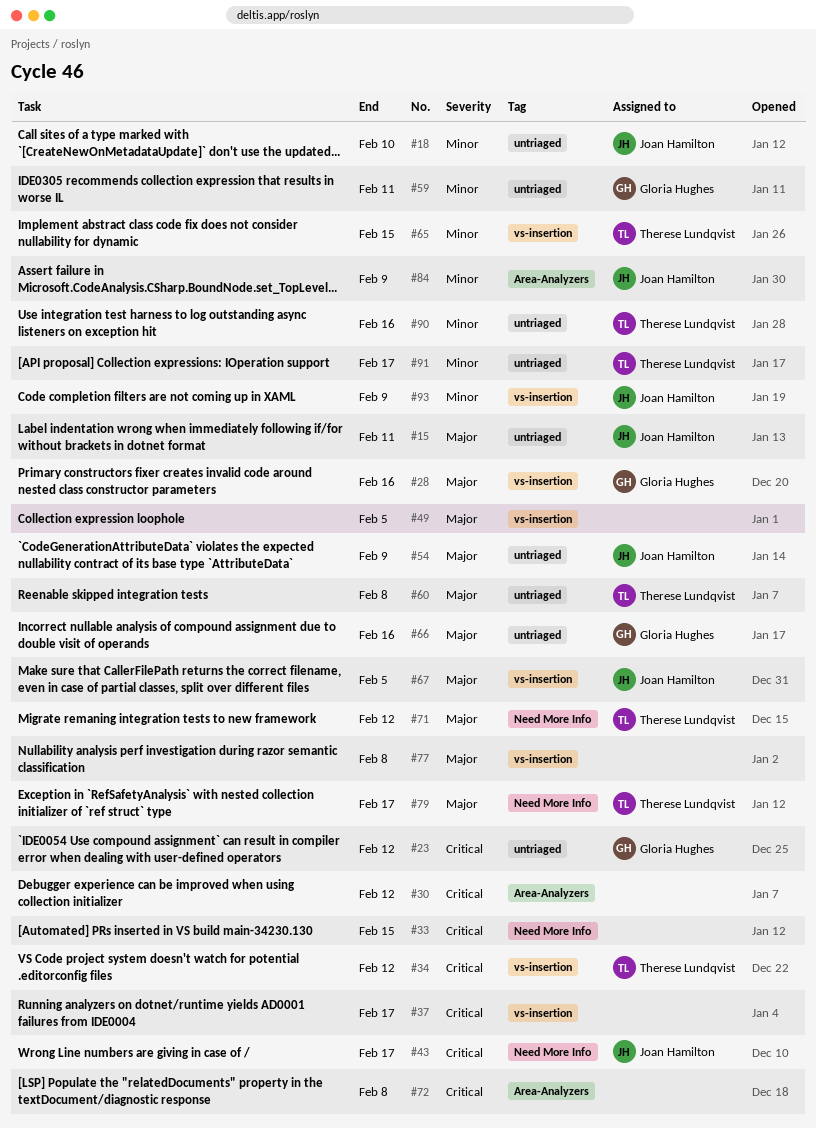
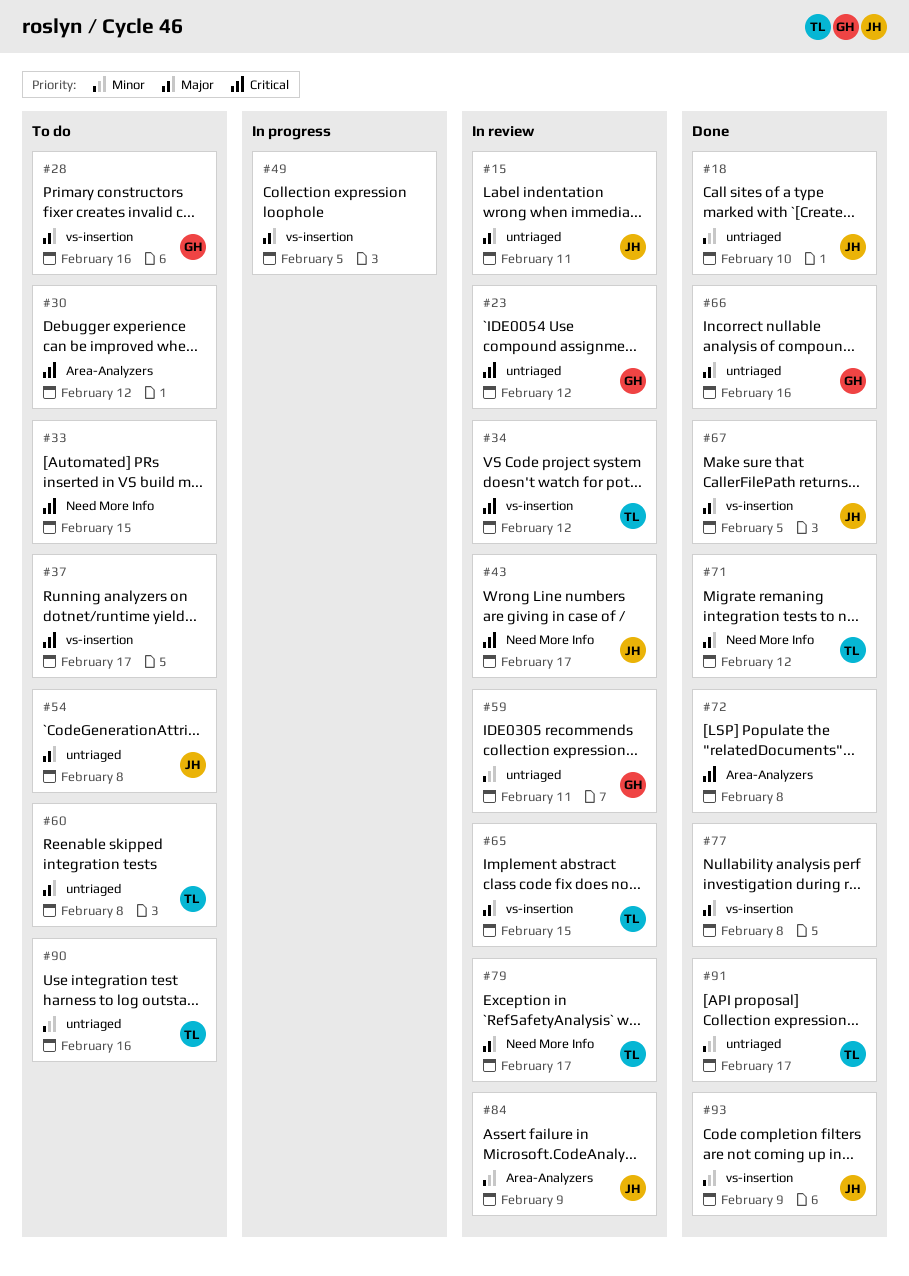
#54, due: Feb 9 -> Feb 8
#65, priority: Minor -> Major

